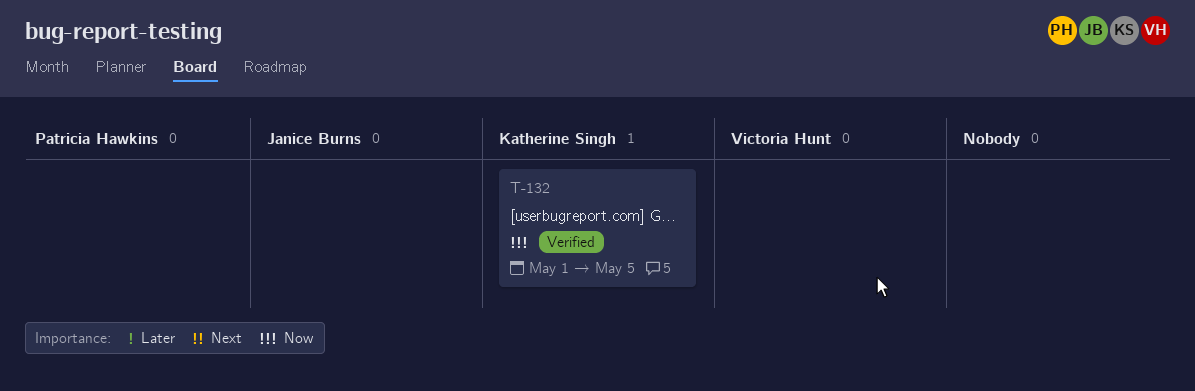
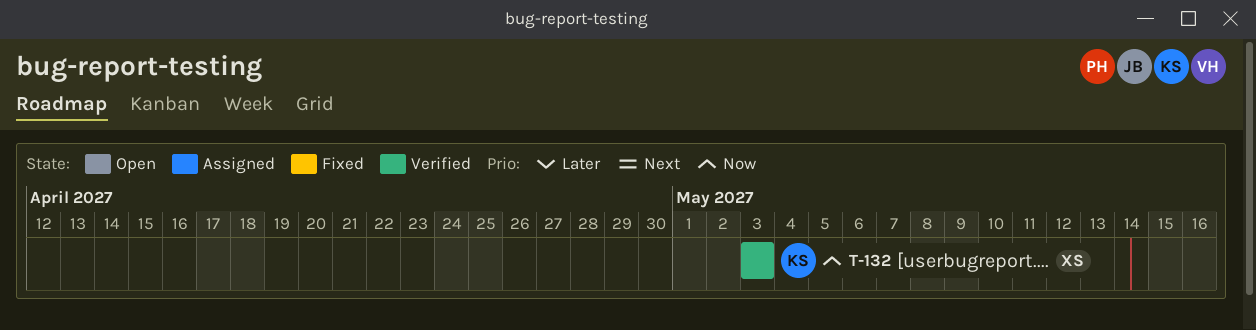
T-132, start: May 1 -> May 3
T-132, due: May 5 -> May 3

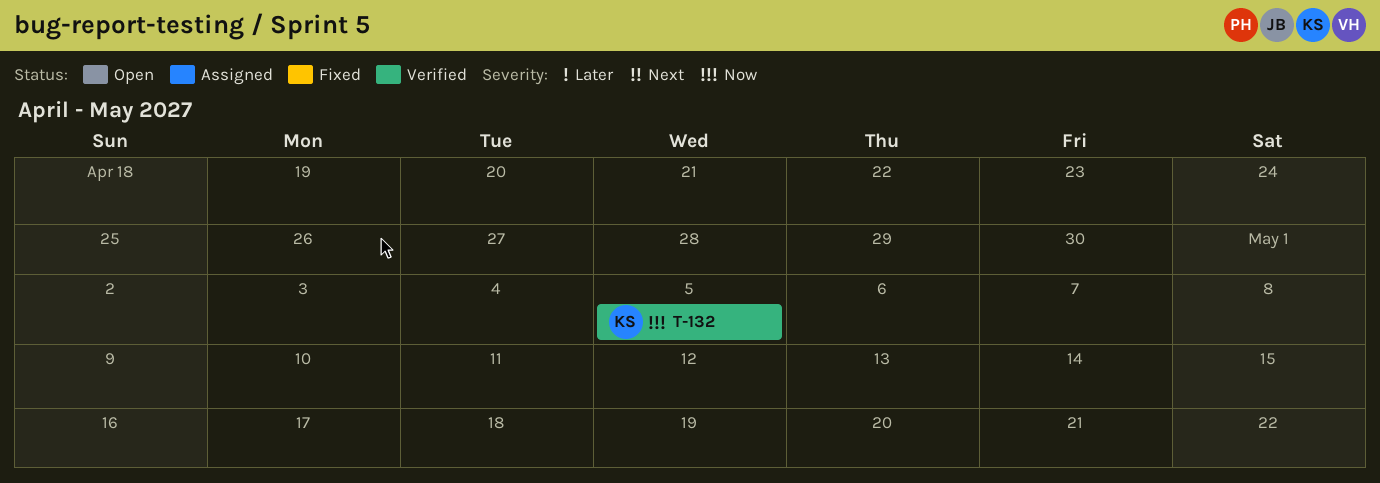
T-132, start: May 3 -> May 5
T-132, due: May 3 -> May 5

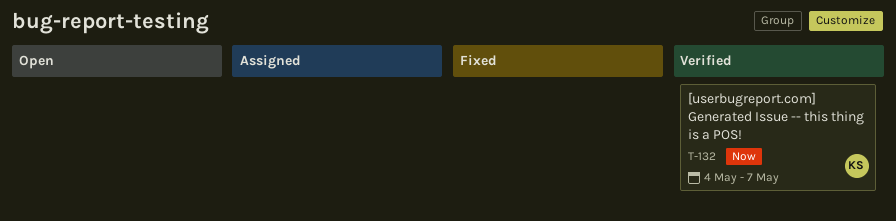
T-132, start: May 5 -> May 4
T-132, due: May 5 -> May 7

